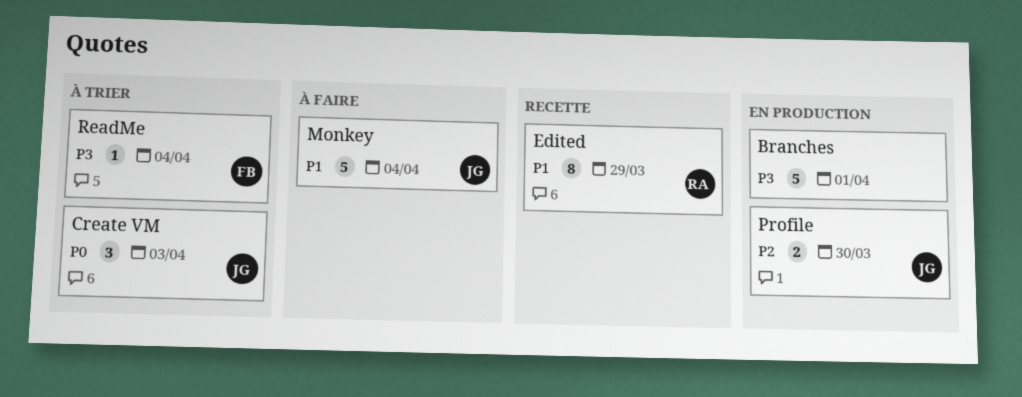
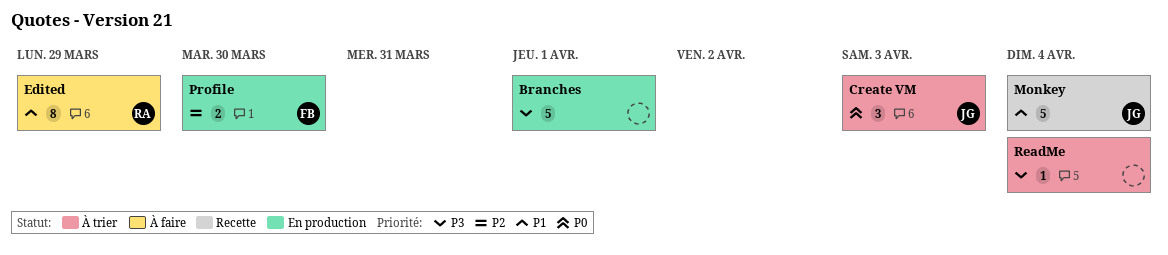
Edited, status: Recette -> À faire
Monkey, status: À faire -> Recette
Profile, owner: JG -> FB
ReadMe, owner: FB -> none

